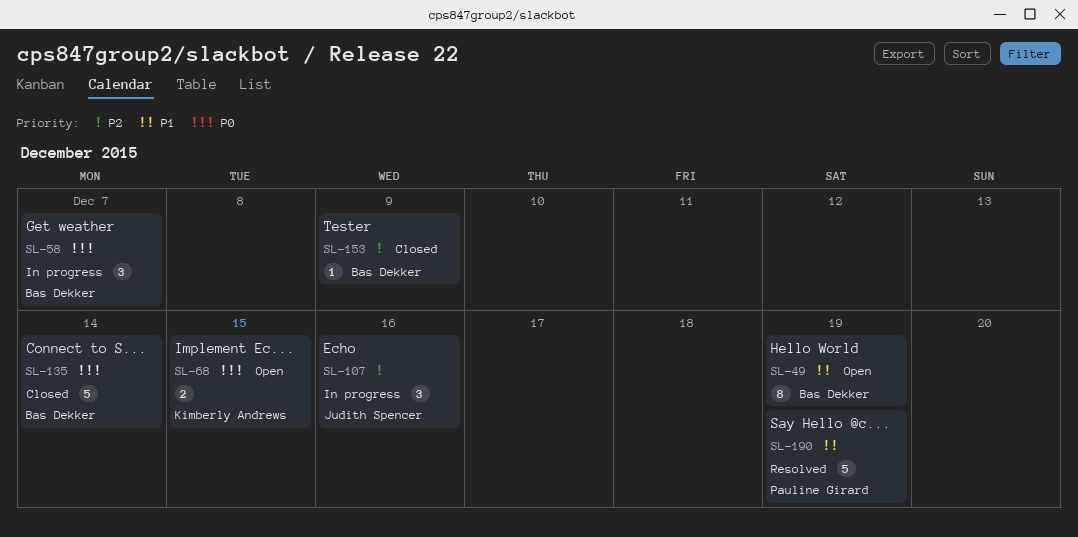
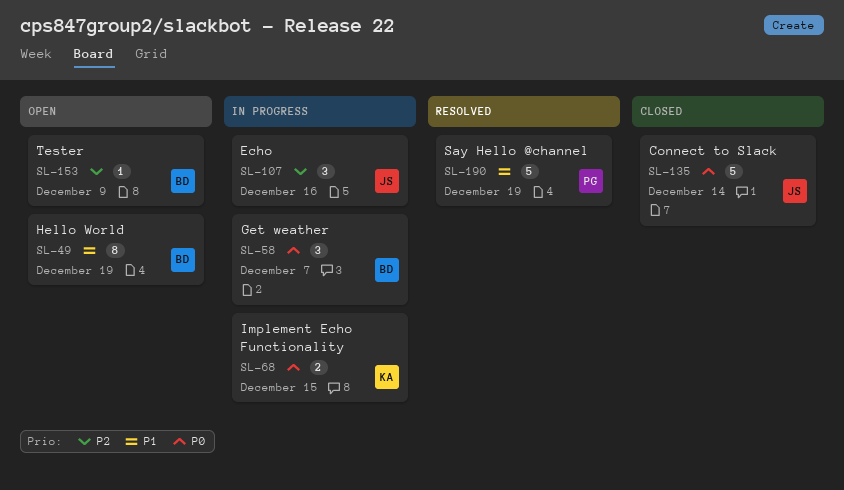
SL-68, status: Open -> In progress
SL-135, owner: Bas Dekker -> Judith Spencer
SL-153, status: Closed -> Open

